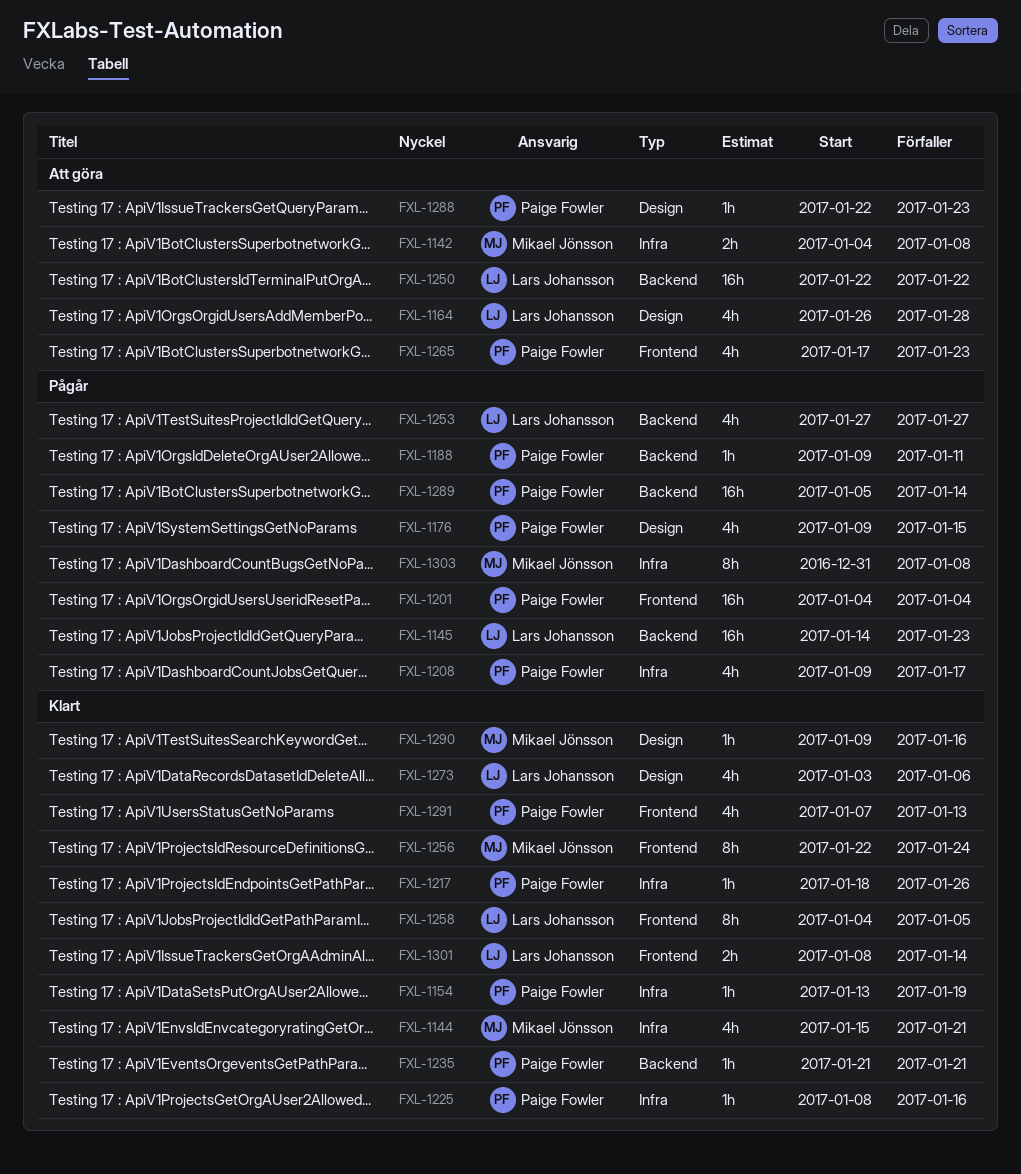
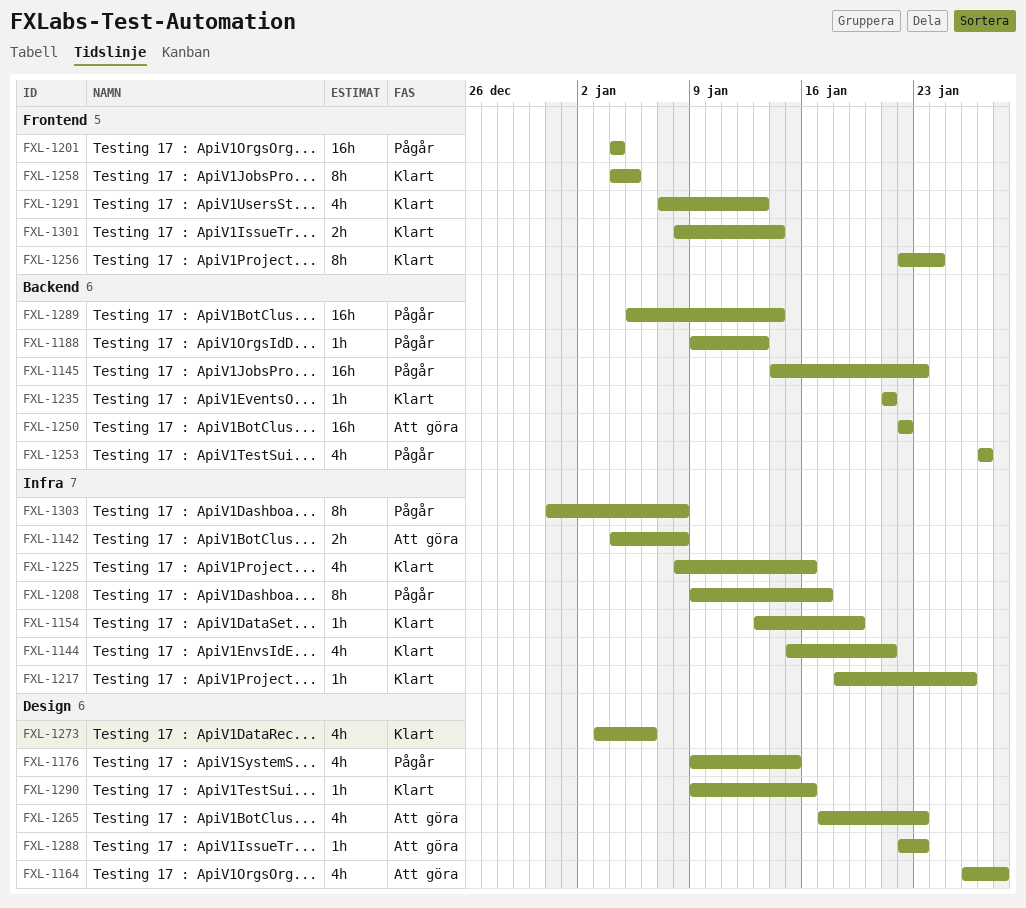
FXL-1188, due: Jan 11 -> Jan 13
FXL-1208, estimate: 4h -> 8h
FXL-1225, estimate: 1h -> 4h
FXL-1265, label: Frontend -> Design

